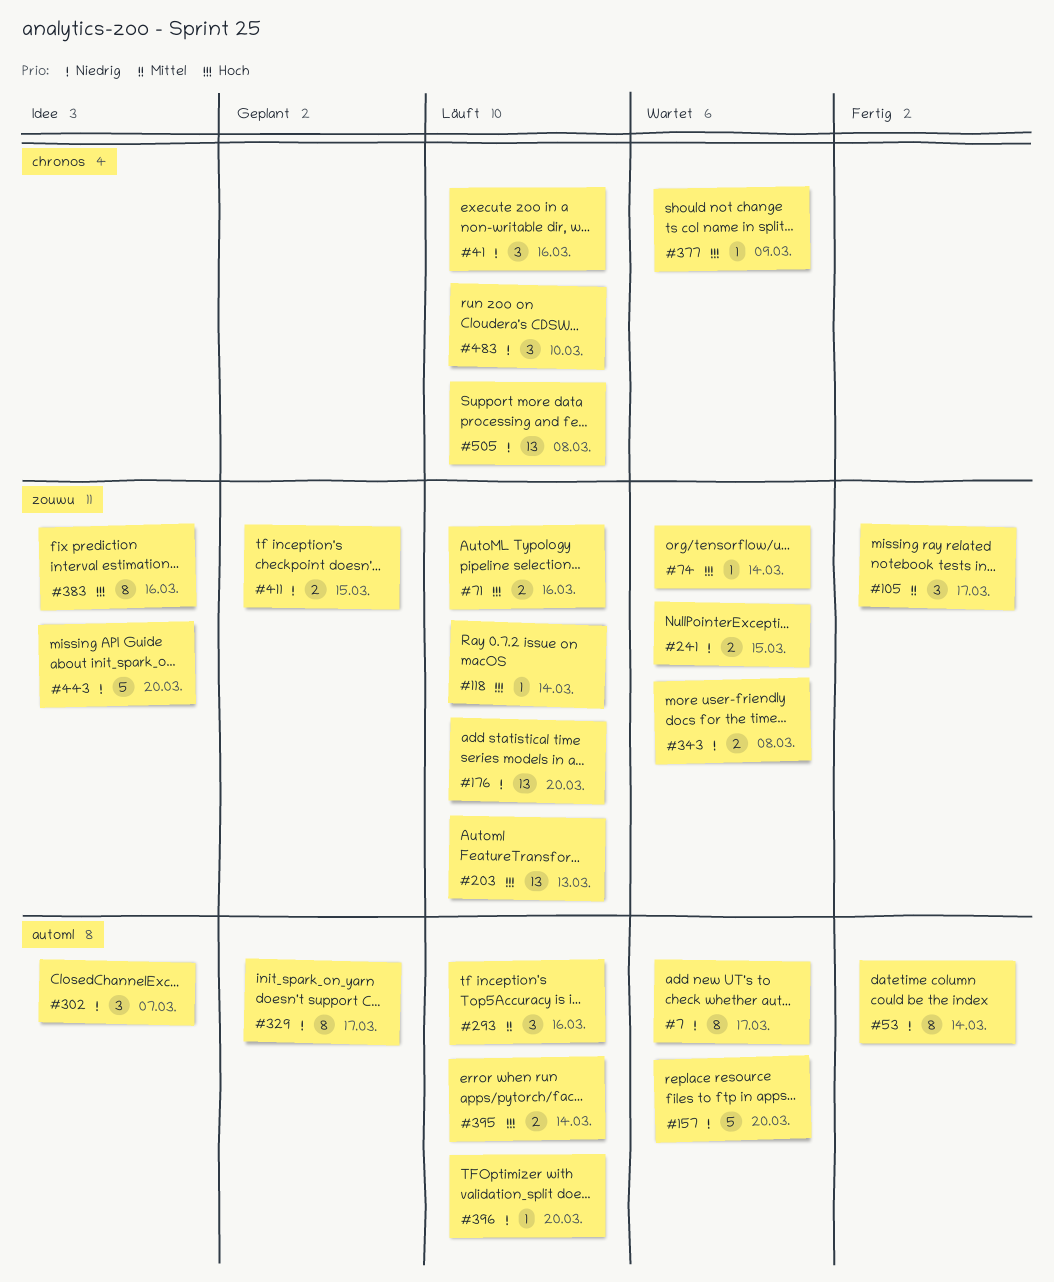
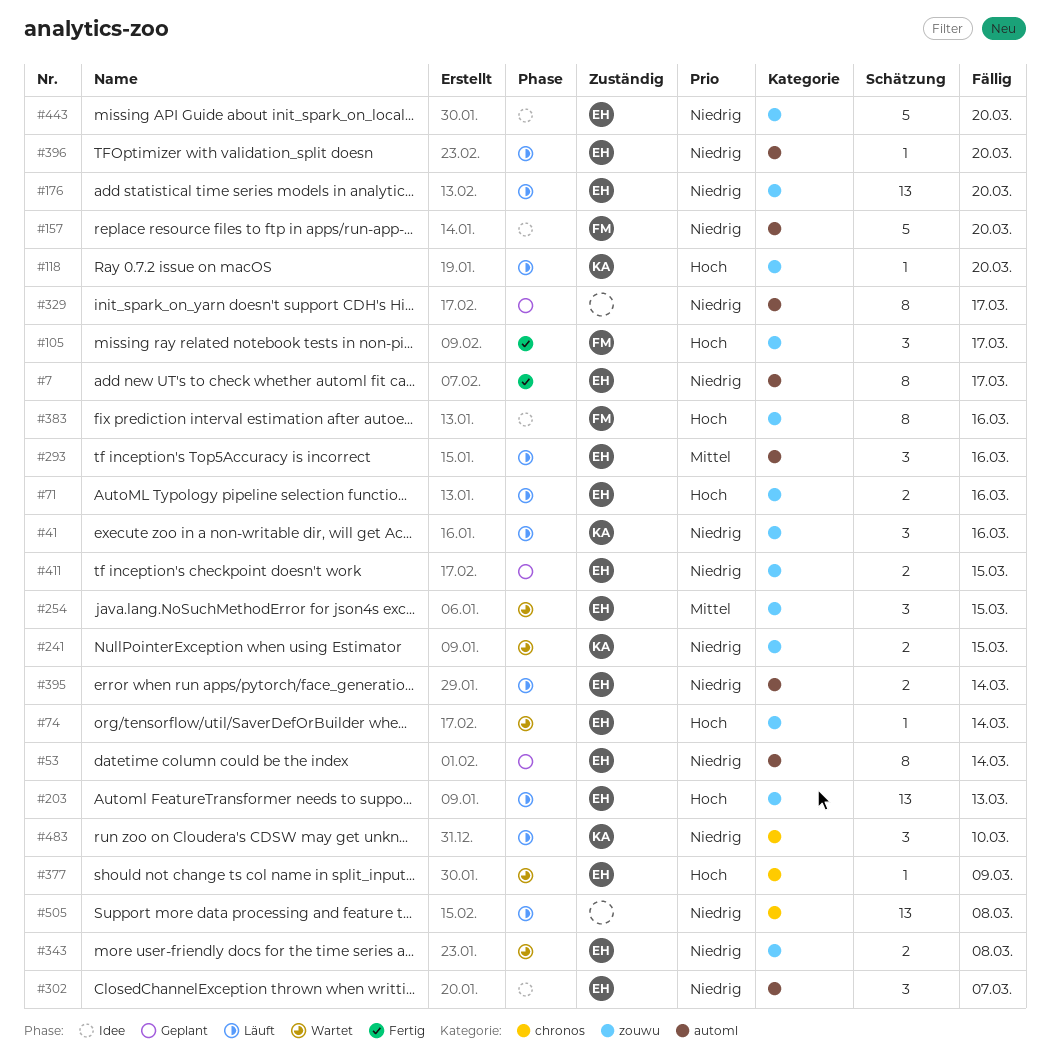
#7, status: Wartet -> Fertig
#41, label: chronos -> zouwu
#53, status: Fertig -> Geplant
#105, priority: Mittel -> Hoch
#118, due: Mar 14 -> Mar 20
#157, status: Wartet -> Idee
#254: none -> present
#395, priority: Hoch -> Niedrig

